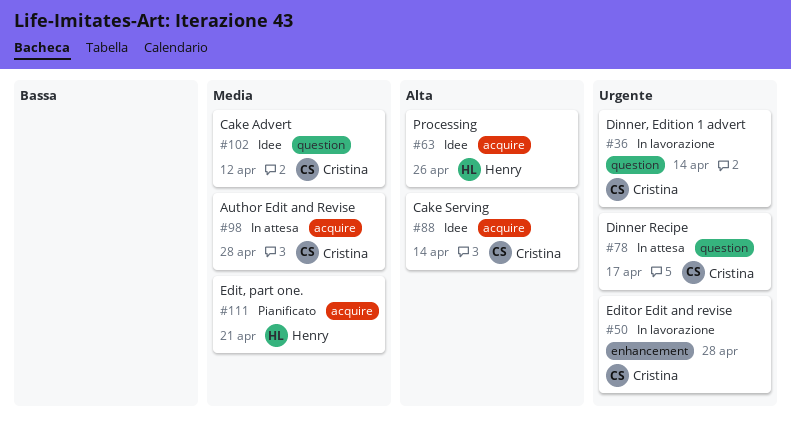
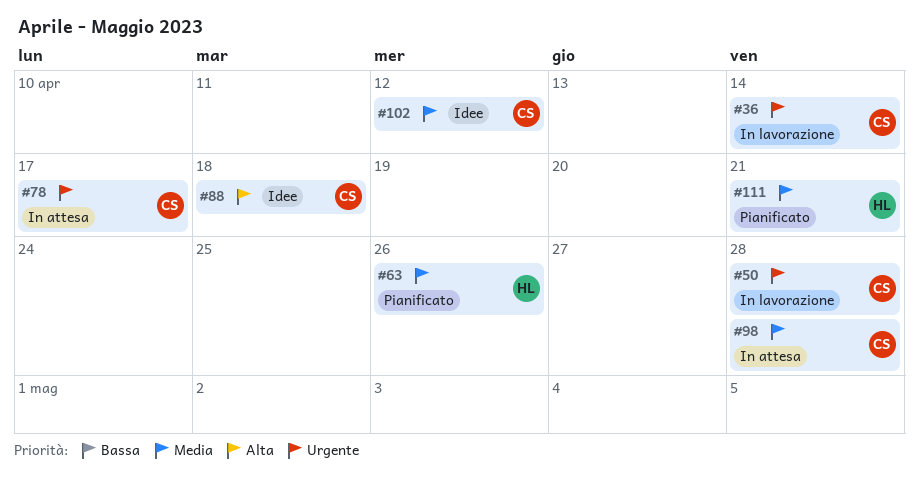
#63, status: Idee -> Pianificato
#63, priority: Alta -> Media
#88, due: Apr 14 -> Apr 18

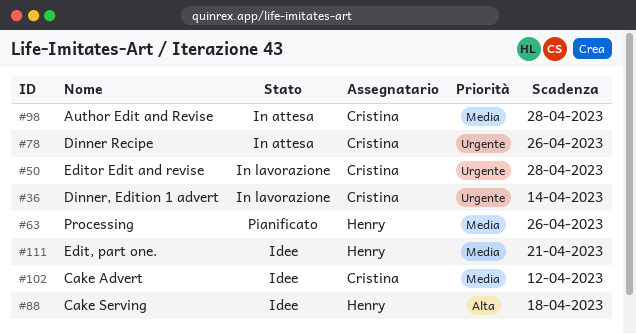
#78, due: Apr 17 -> Apr 26
#88, owner: Cristina -> Henry
#111, status: Pianificato -> Idee

